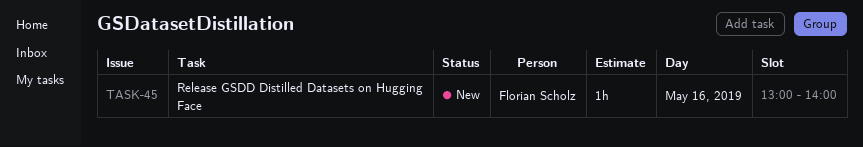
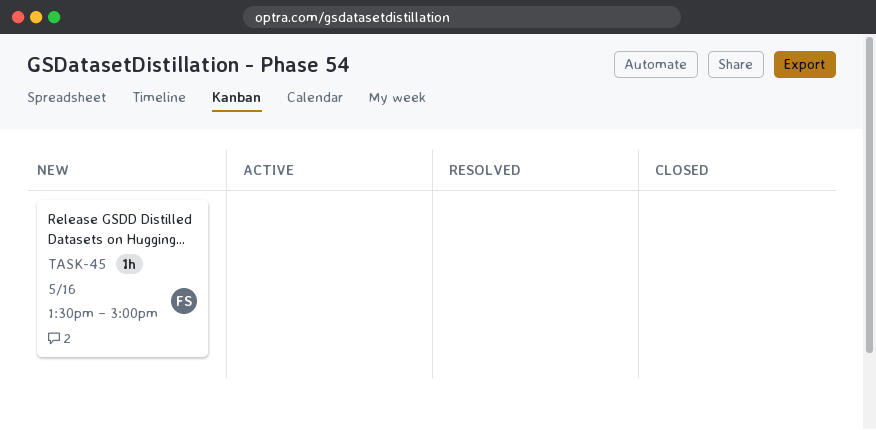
TASK-45, begins: 13:00 -> 13:30
TASK-45, ends: 14:00 -> 15:00

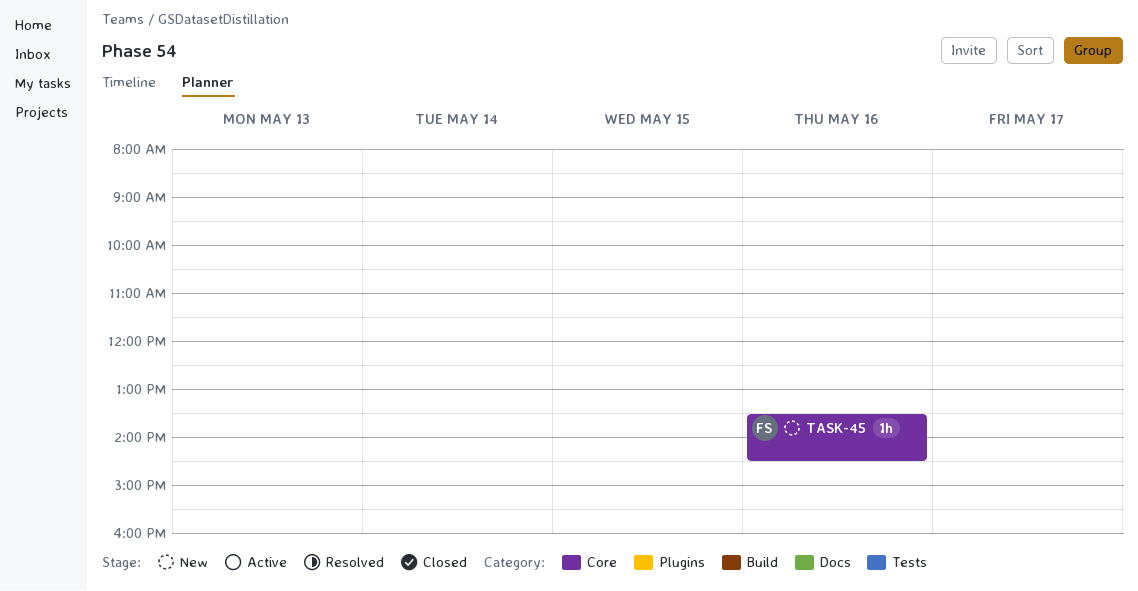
TASK-45, ends: 15:00 -> 14:30

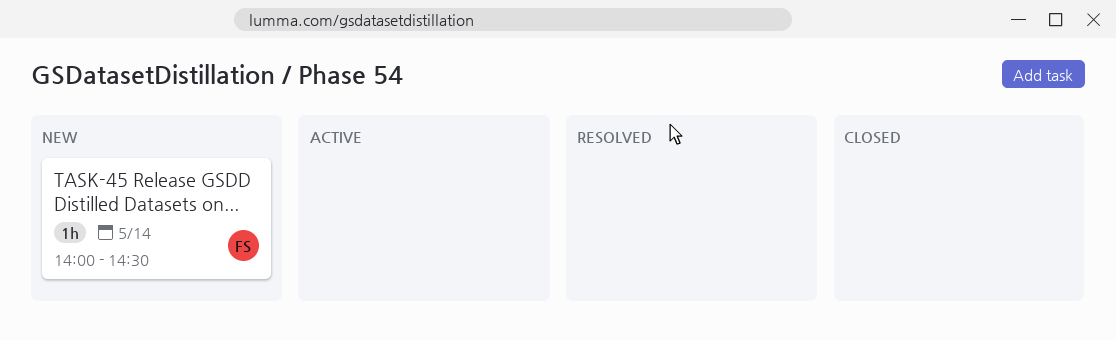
TASK-45, day: May 16 -> May 14
TASK-45, begins: 13:30 -> 14:00

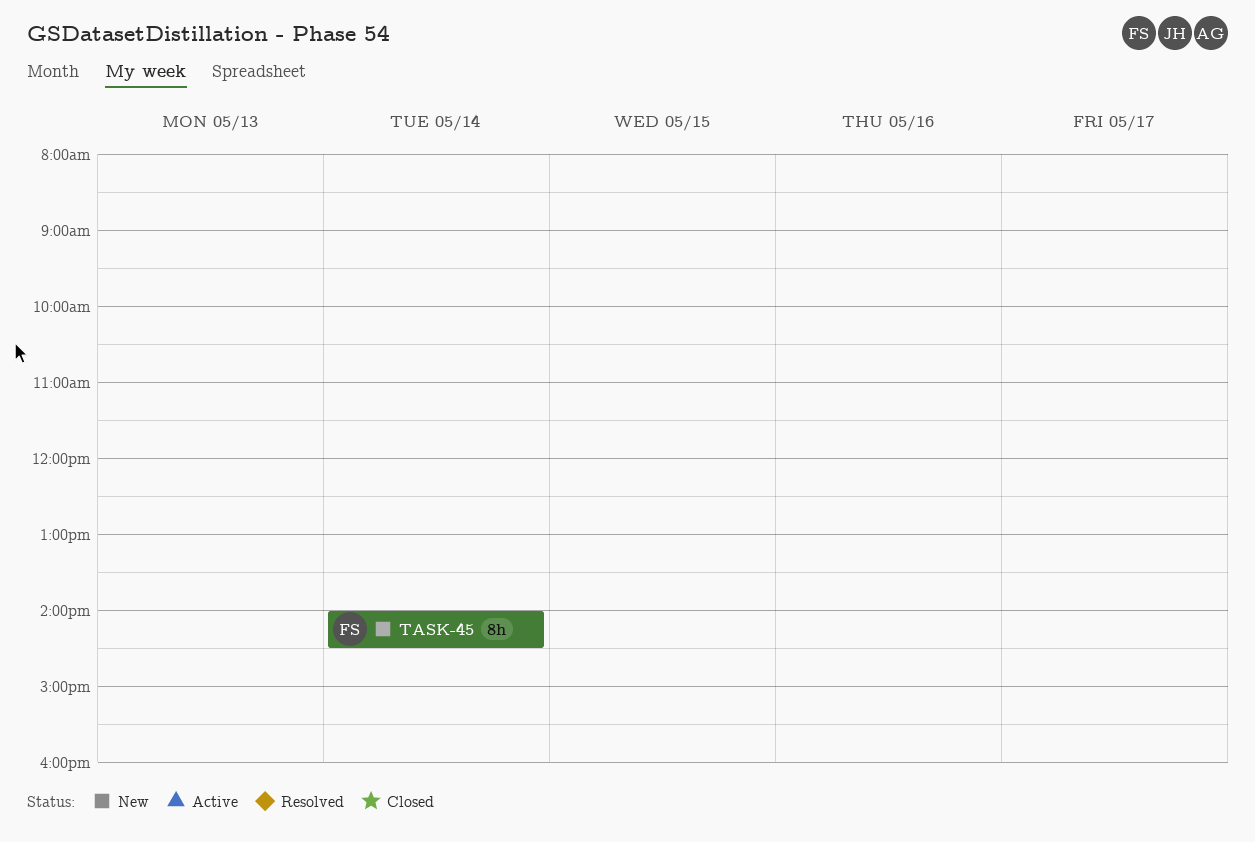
TASK-45, estimate: 1h -> 8h

